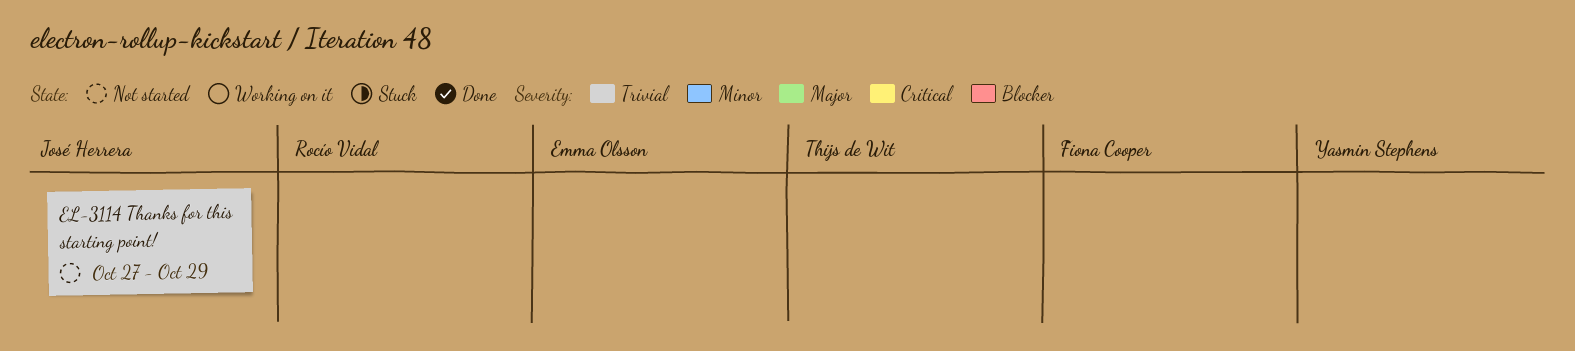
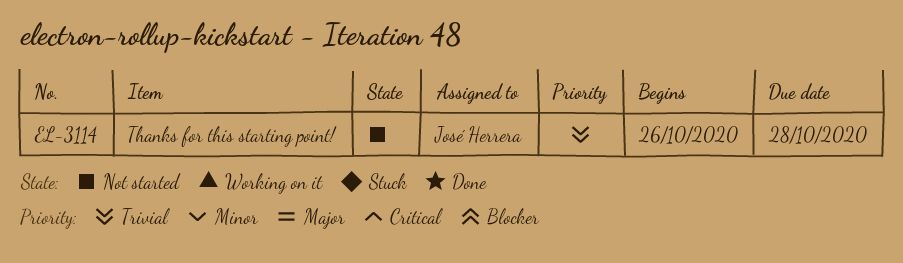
EL-3114, start: Oct 27 -> Oct 26
EL-3114, due: Oct 29 -> Oct 28

